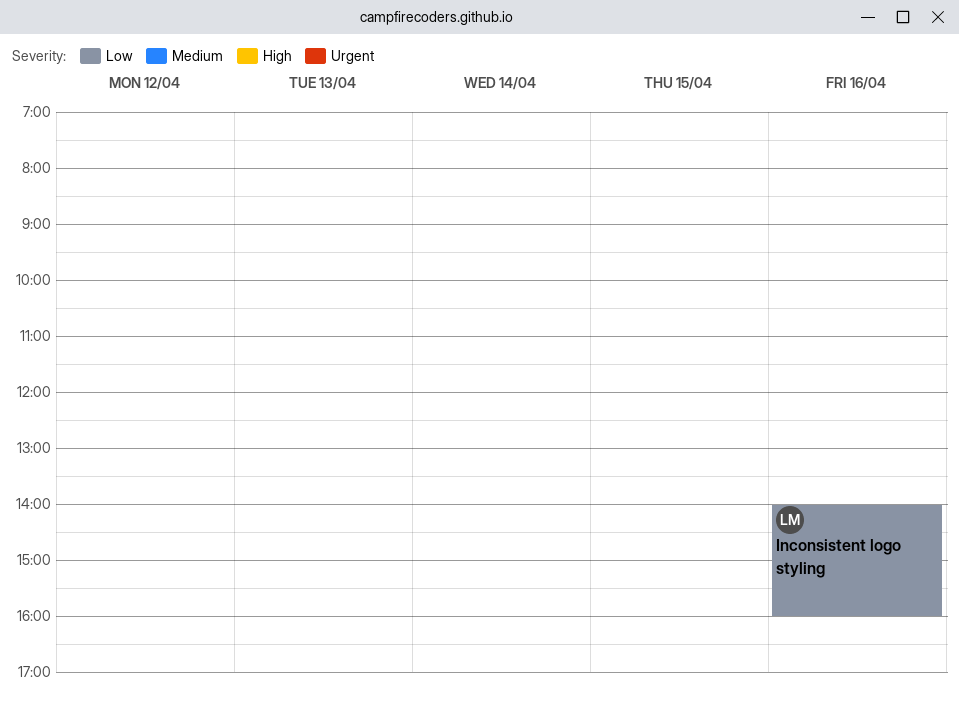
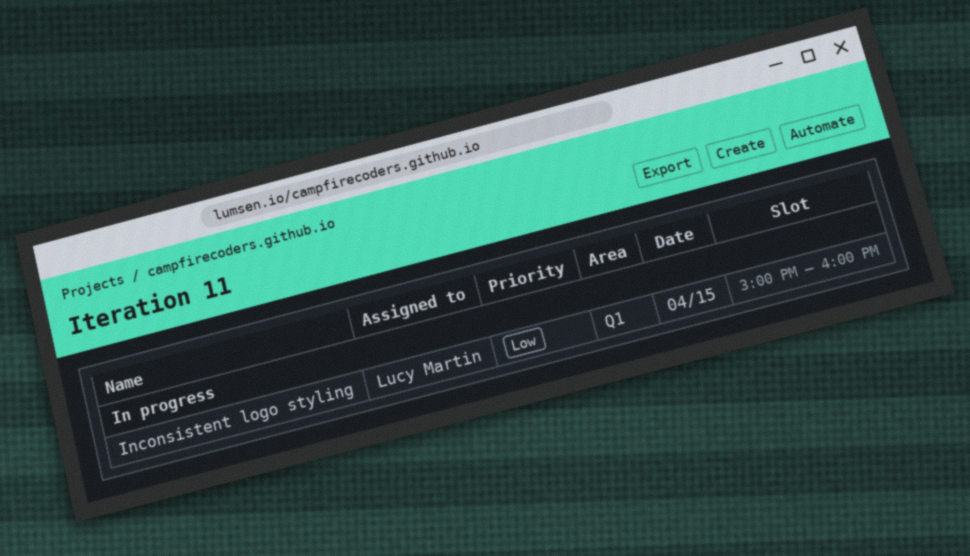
Inconsistent logo styling, day: Apr 16 -> Apr 15
Inconsistent logo styling, begins: 14:00 -> 15:00

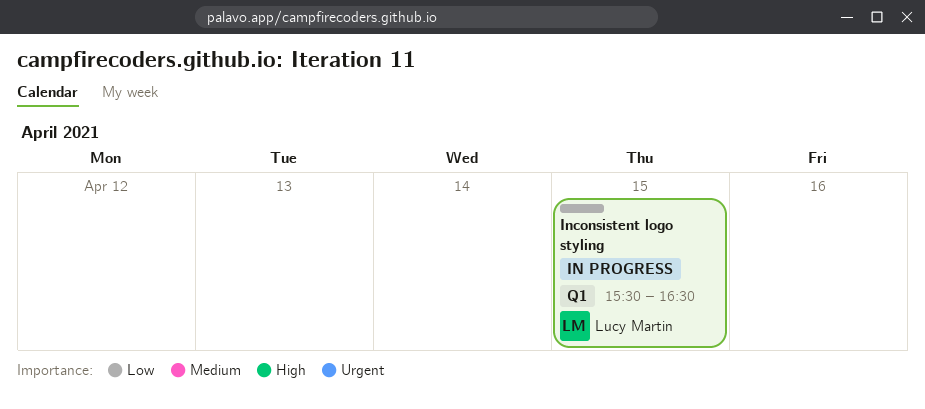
Inconsistent logo styling, begins: 15:00 -> 15:30
Inconsistent logo styling, ends: 16:00 -> 16:30

